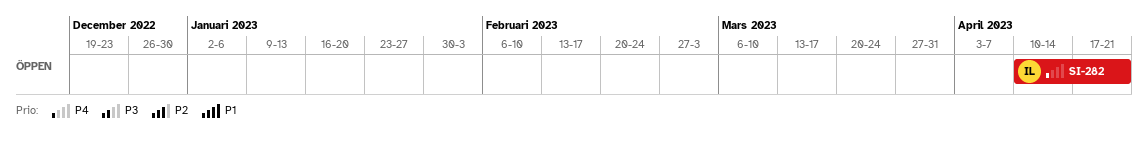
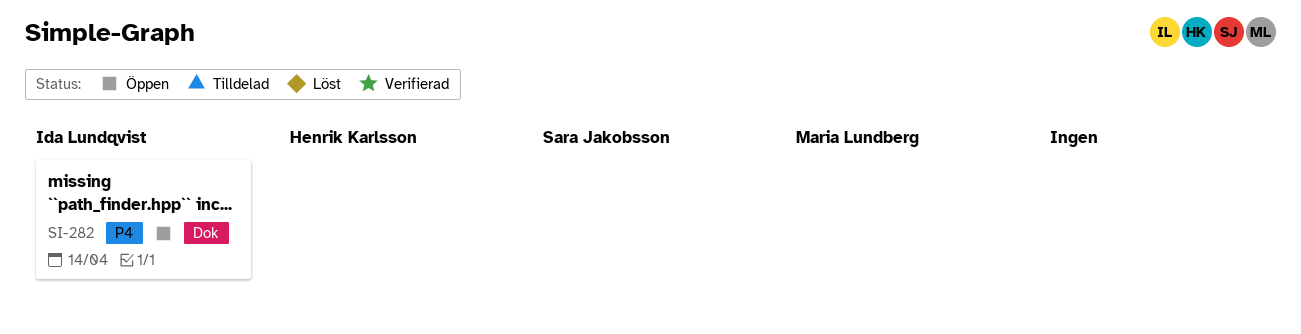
SI-282, due: Apr 21 -> Apr 14

